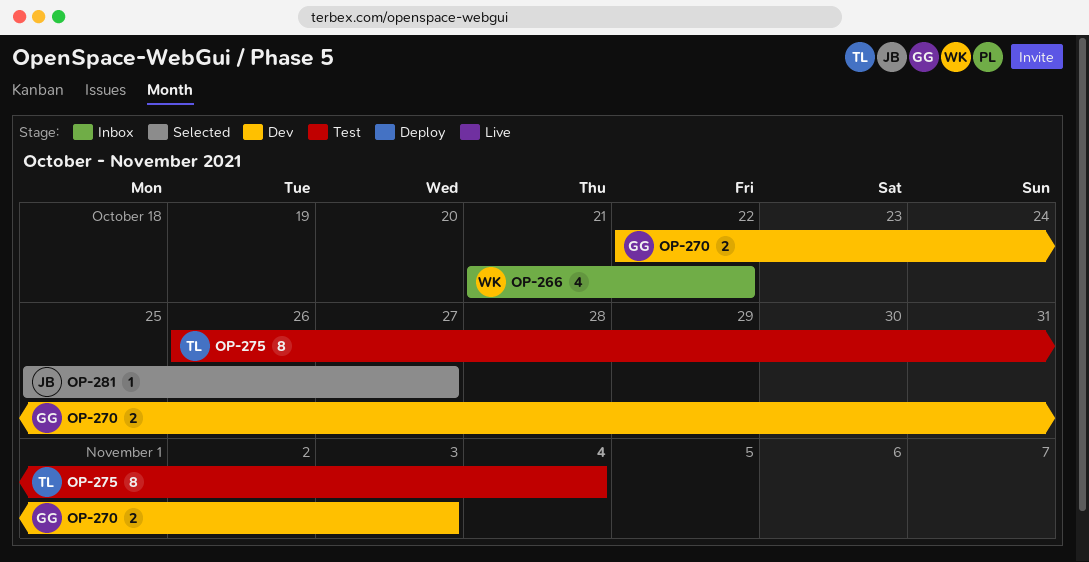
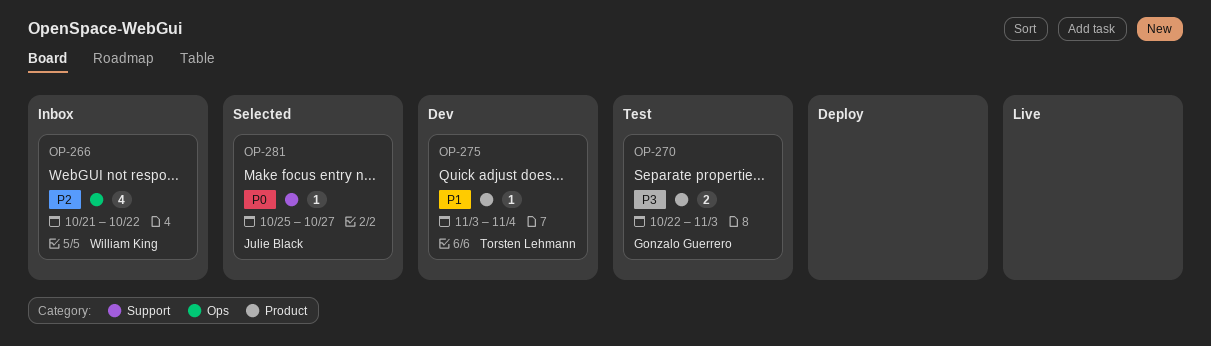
OP-270, status: Dev -> Test
OP-275, status: Test -> Dev
OP-275, estimate: 8 -> 1
OP-275, start: Oct 26 -> Nov 3

